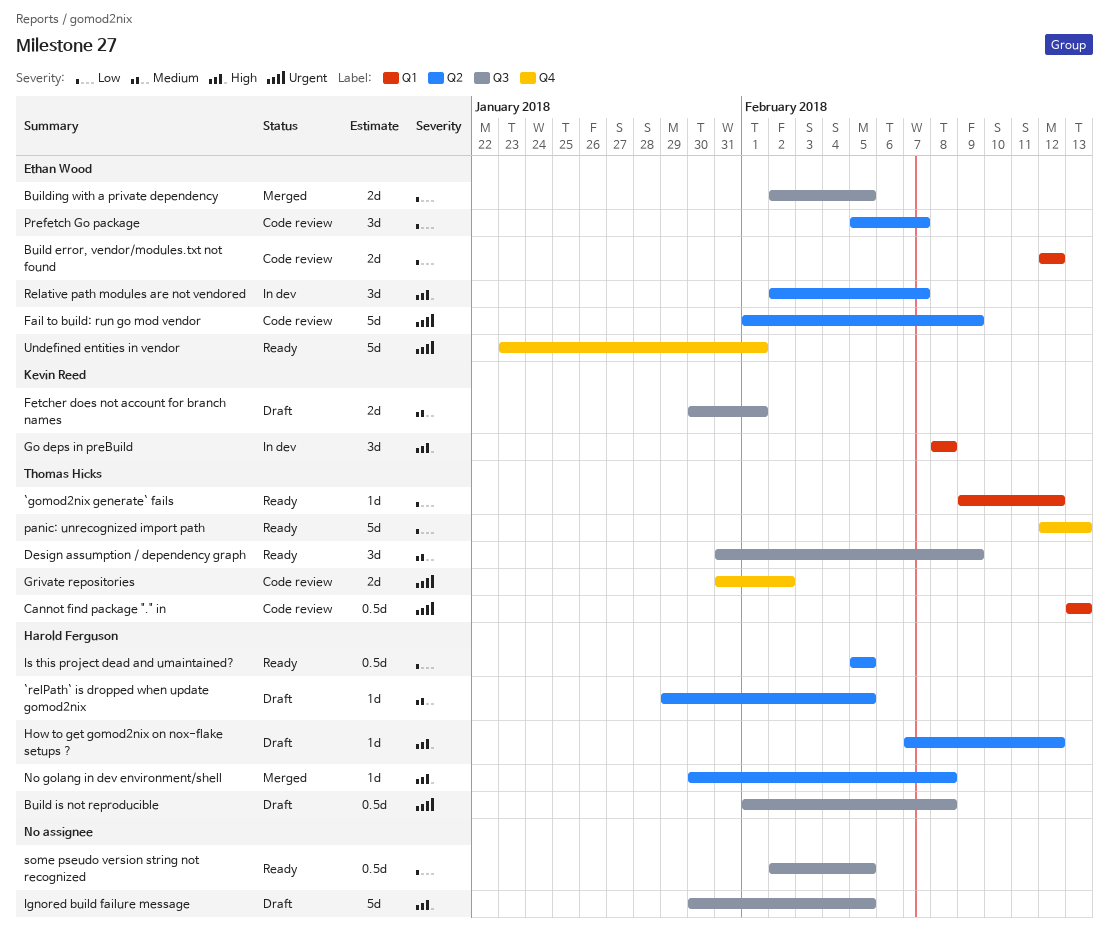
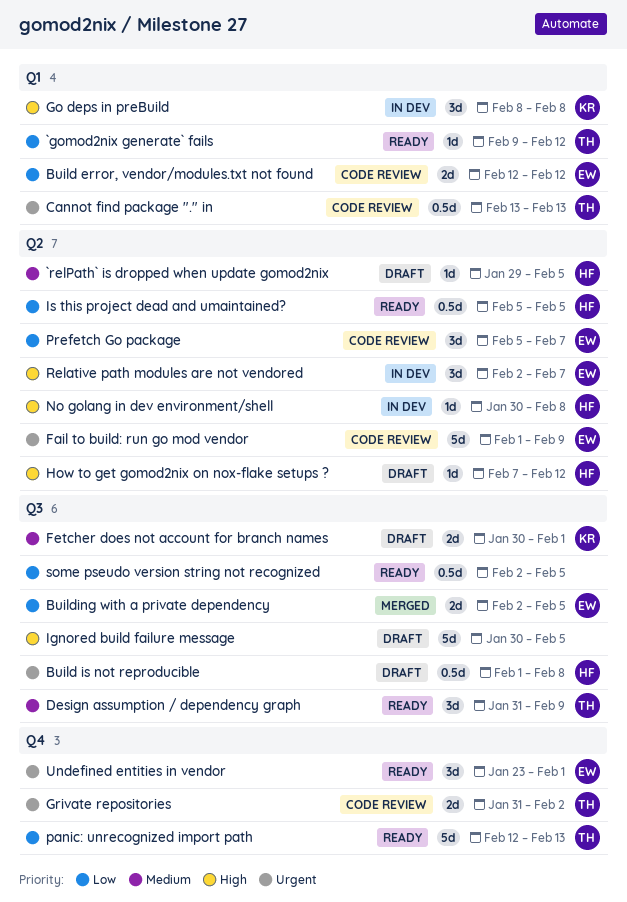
No golang in dev environment/shell, status: Merged -> In dev
Undefined entities in vendor, estimate: 5d -> 3d

